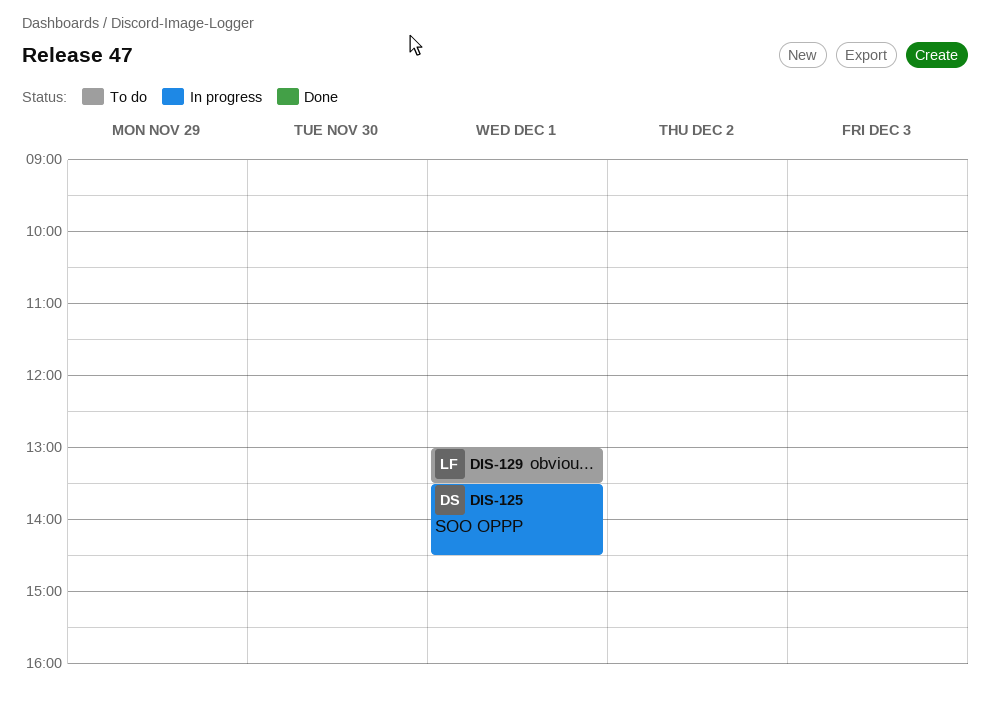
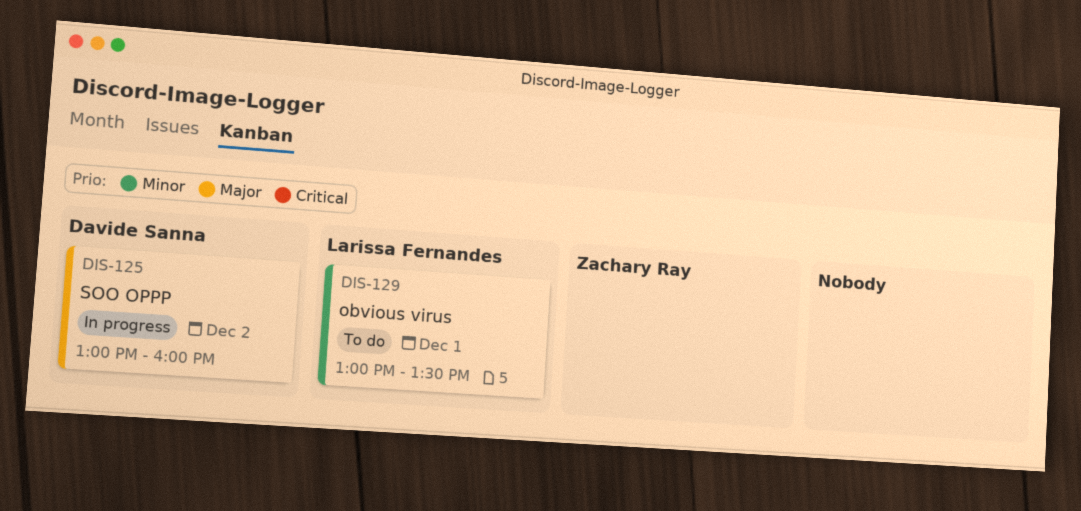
DIS-125, day: Dec 1 -> Dec 2
DIS-125, begins: 13:30 -> 13:00
DIS-125, ends: 14:30 -> 16:00

